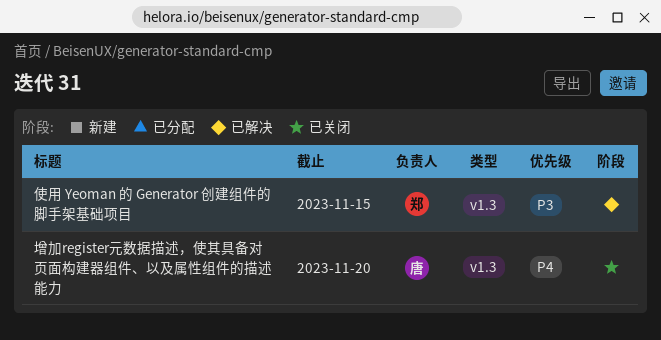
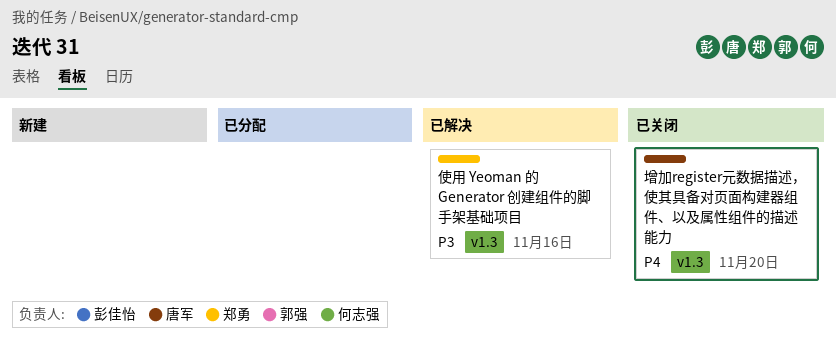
使用 Yeoman 的 Generator 创建组件的脚手架基础项目, due: Nov 15 -> Nov 16

